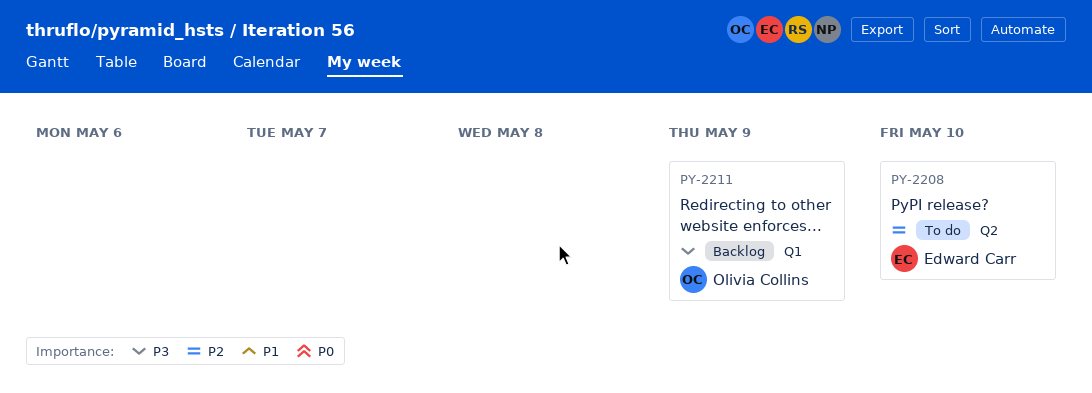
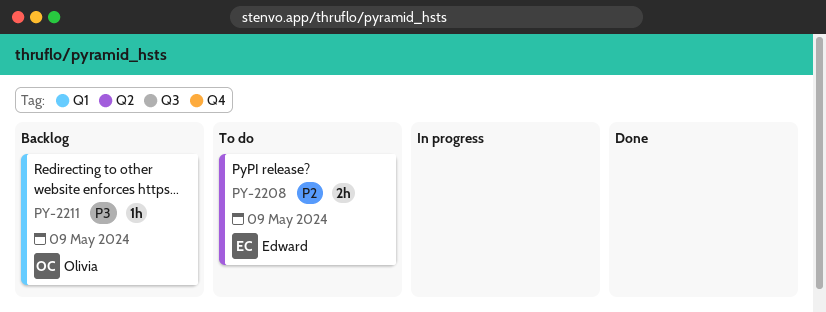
PY-2208, due: May 10 -> May 9

